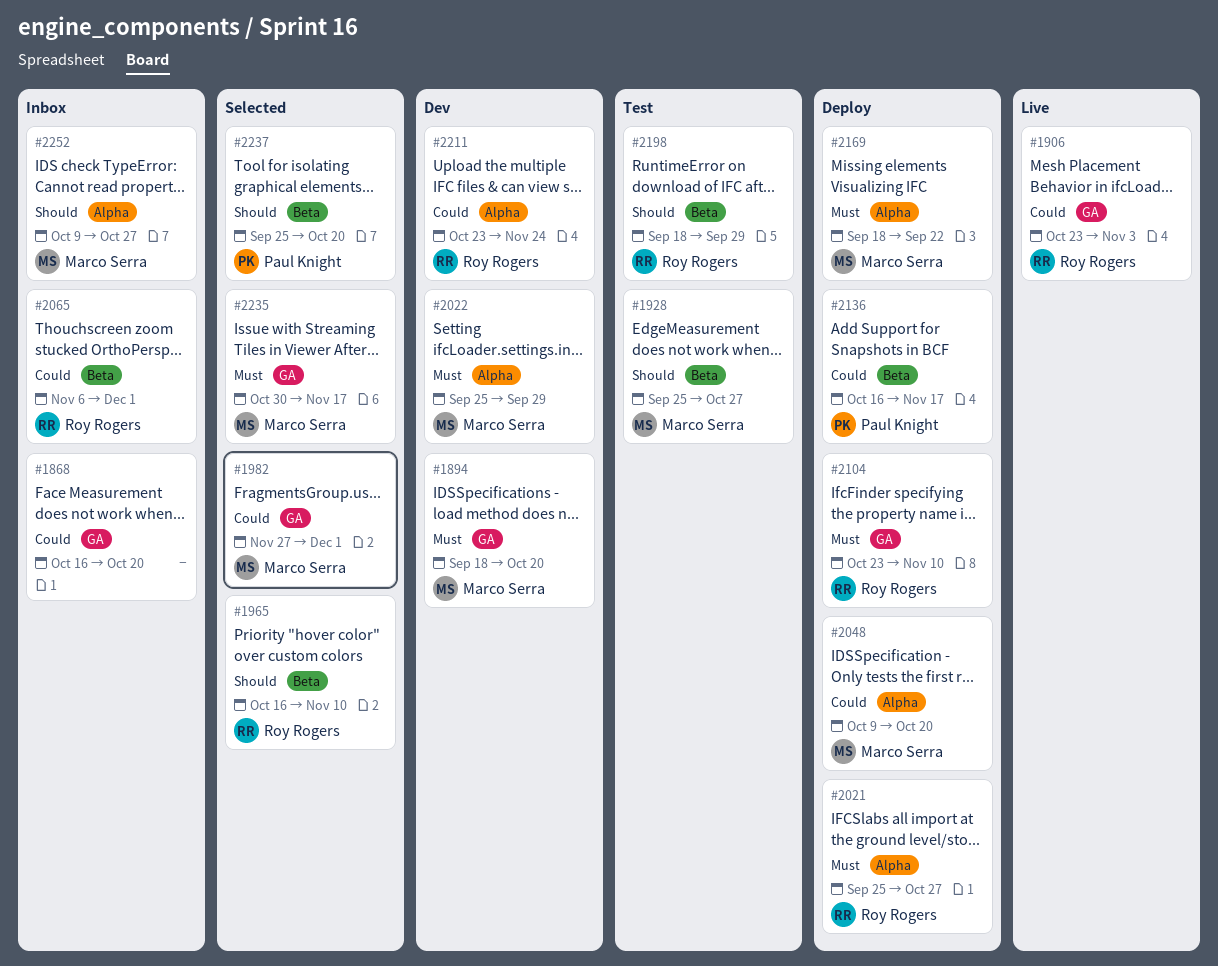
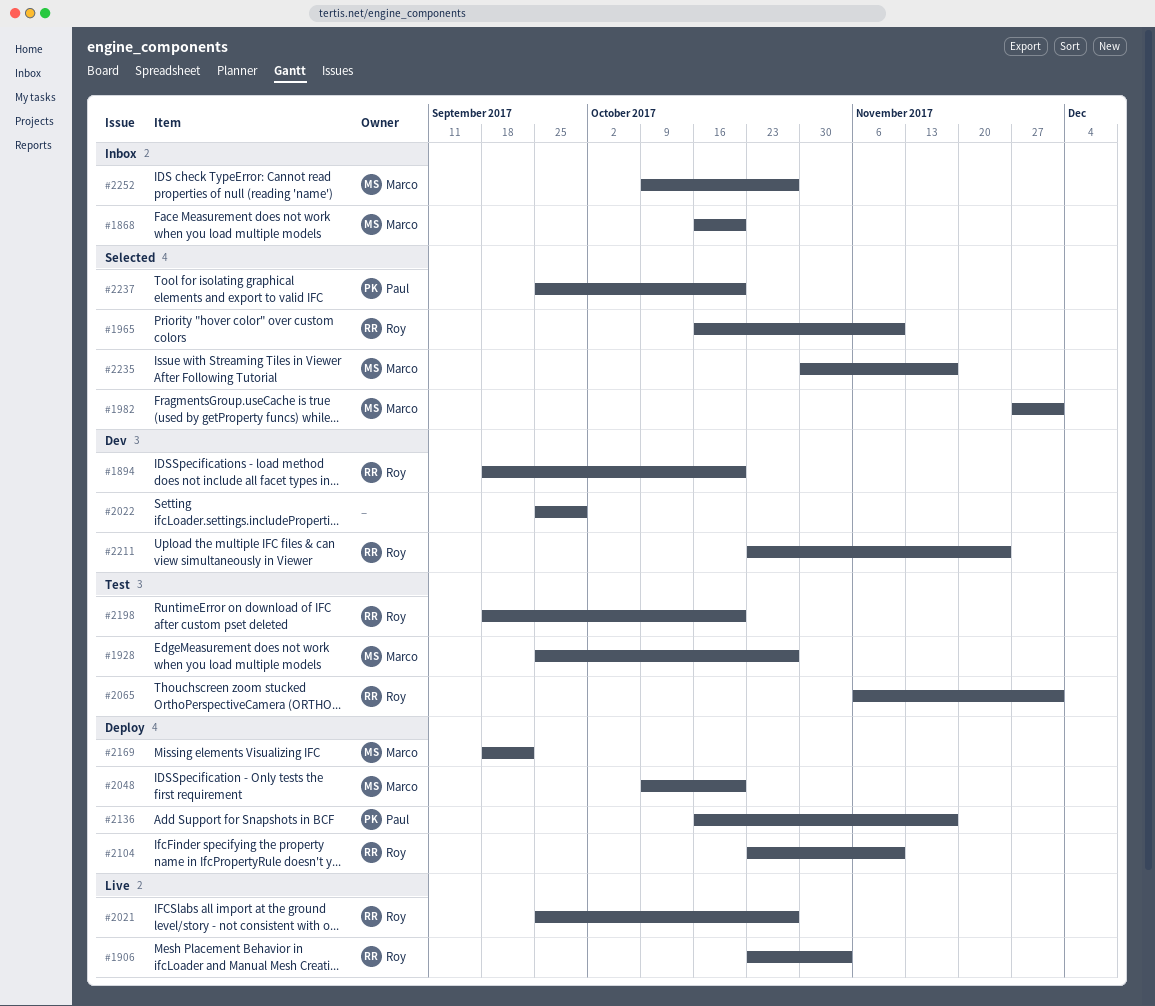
#1868, owner: none -> Marco Serra
#1894, owner: Marco Serra -> Roy Rogers
#2021, status: Deploy -> Live
#2022, owner: Marco Serra -> none
#2065, status: Inbox -> Test
#2198, due: Sep 29 -> Oct 20

